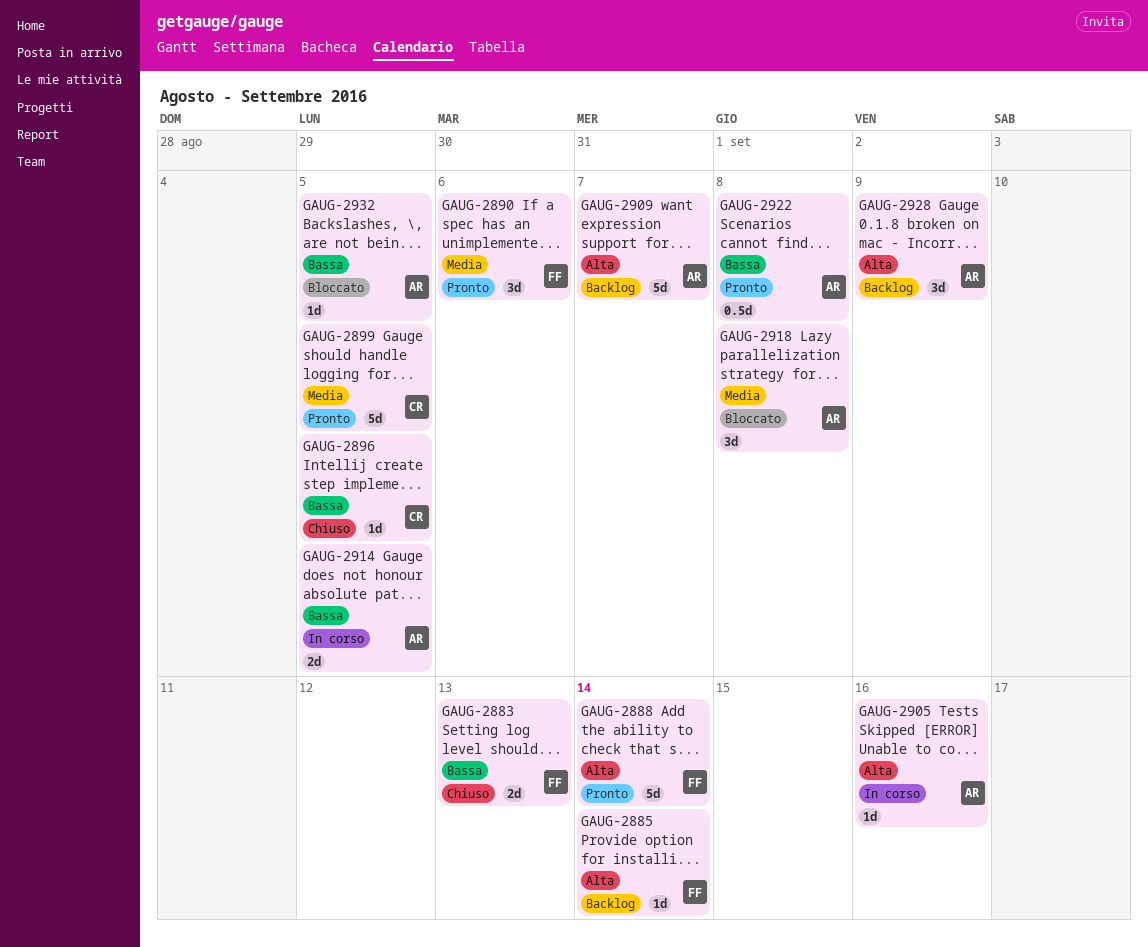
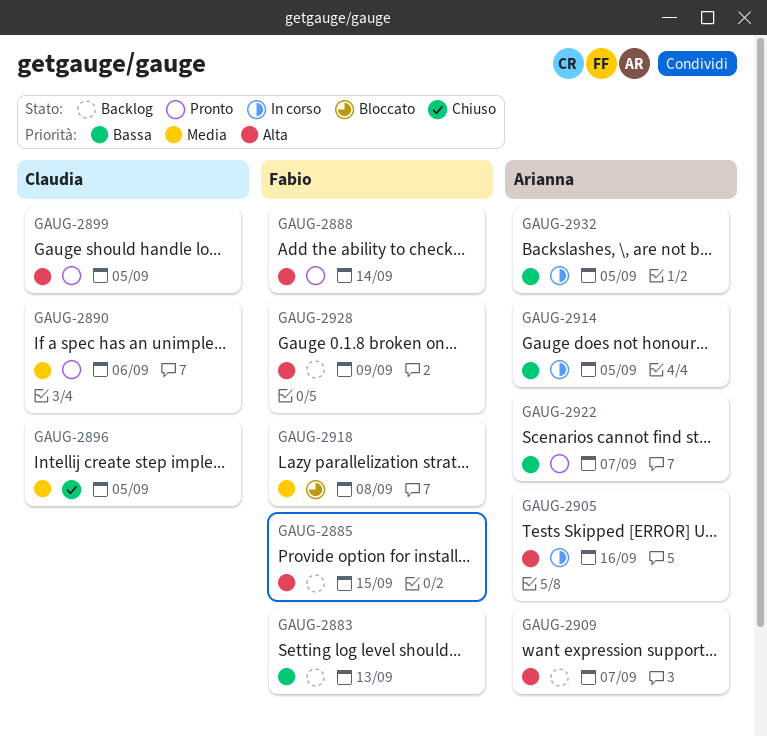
GAUG-2883, status: Chiuso -> Backlog
GAUG-2885, due: Sep 14 -> Sep 15
GAUG-2890, owner: Fabio -> Claudia
GAUG-2896, priority: Bassa -> Media
GAUG-2899, priority: Media -> Alta
GAUG-2918, owner: Arianna -> Fabio
GAUG-2922, due: Sep 8 -> Sep 7
GAUG-2928, owner: Arianna -> Fabio
GAUG-2932, status: Bloccato -> In corso

